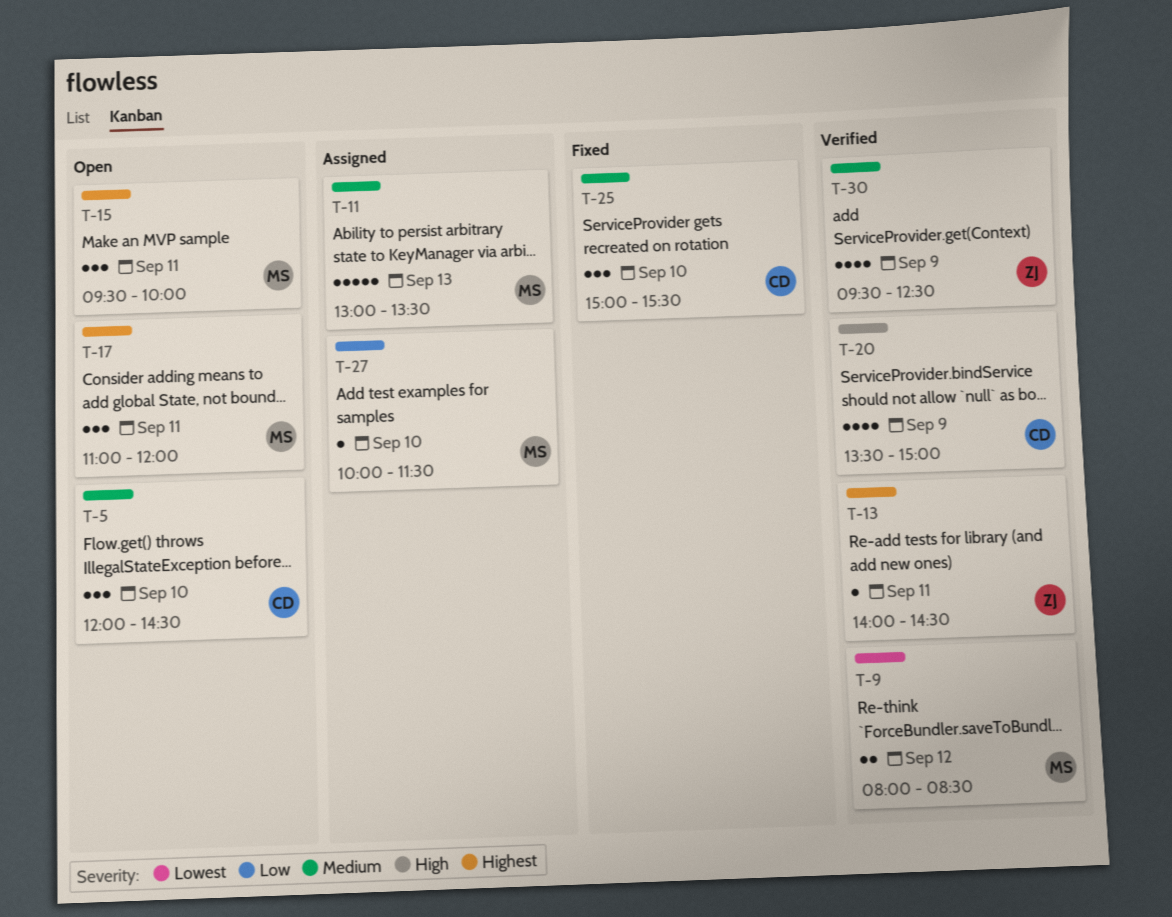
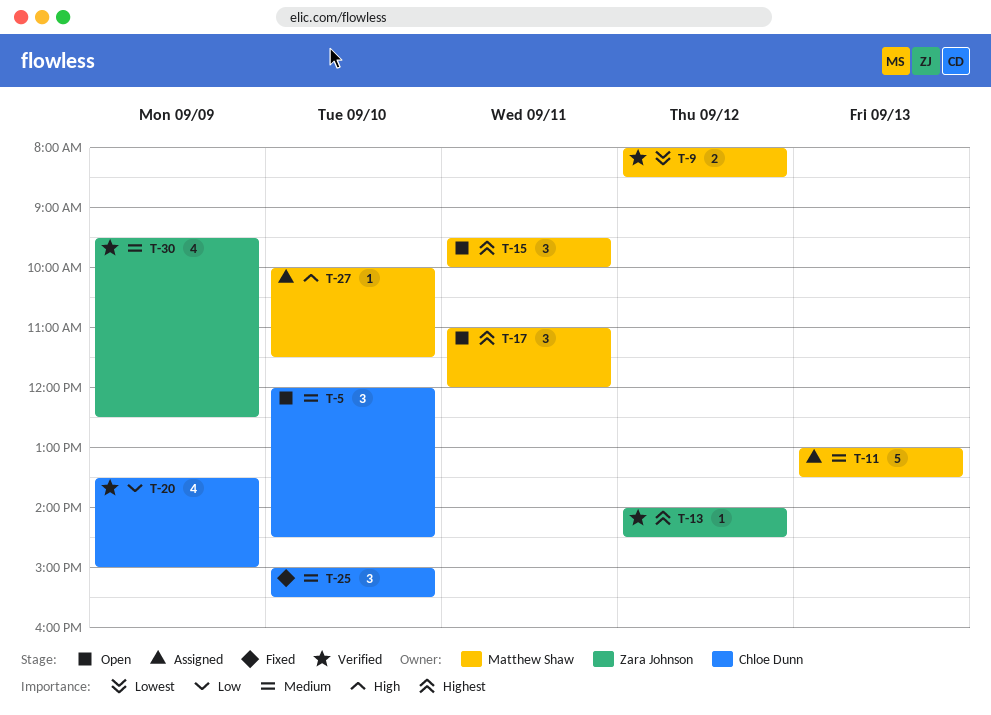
T-13, day: Sep 11 -> Sep 12
T-20, priority: High -> Low
T-27, priority: Low -> High

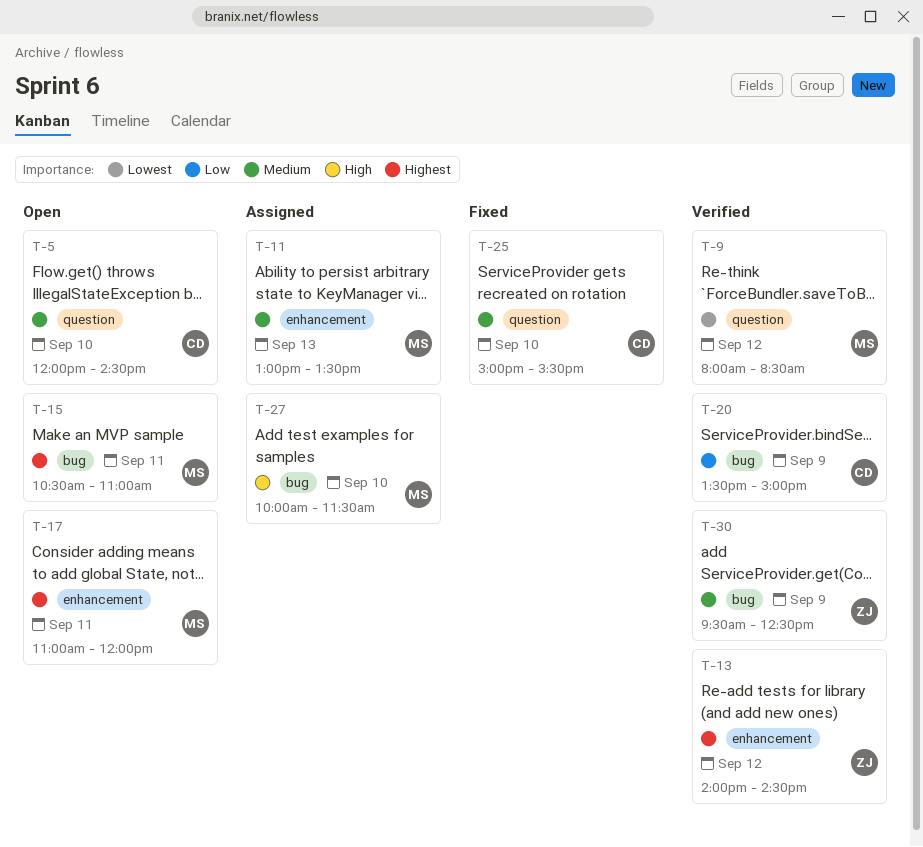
T-15, begins: 09:30 -> 10:30
T-15, ends: 10:00 -> 11:00

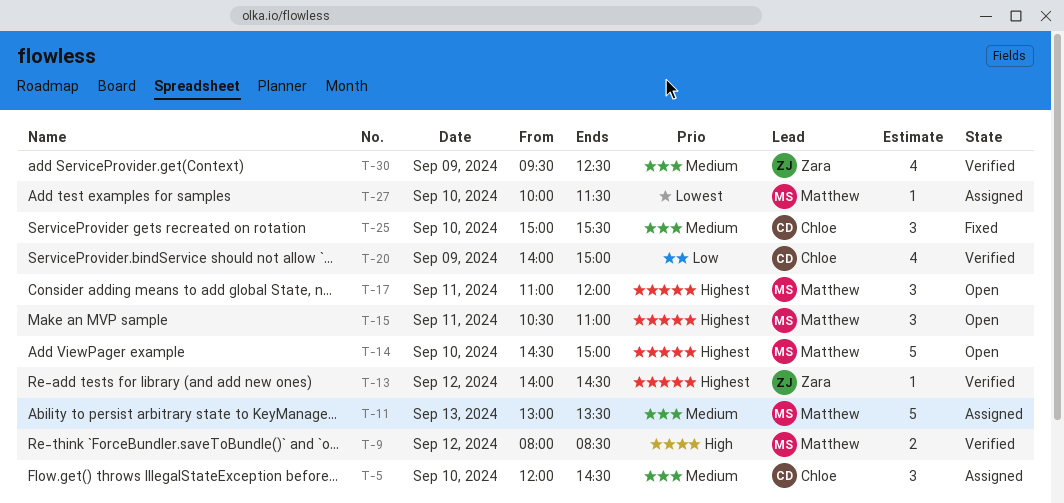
T-5, status: Open -> Assigned
T-9, priority: Lowest -> High
T-14: none -> present
T-20, begins: 13:30 -> 14:00
T-27, priority: High -> Lowest

